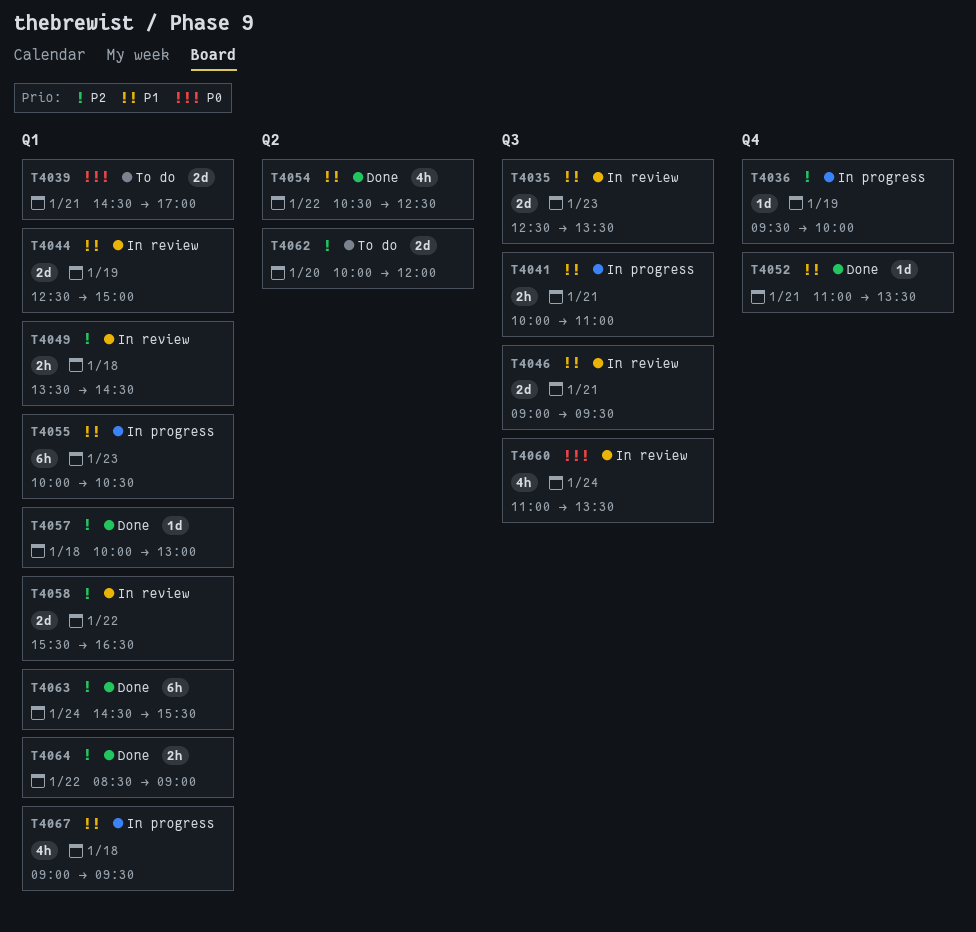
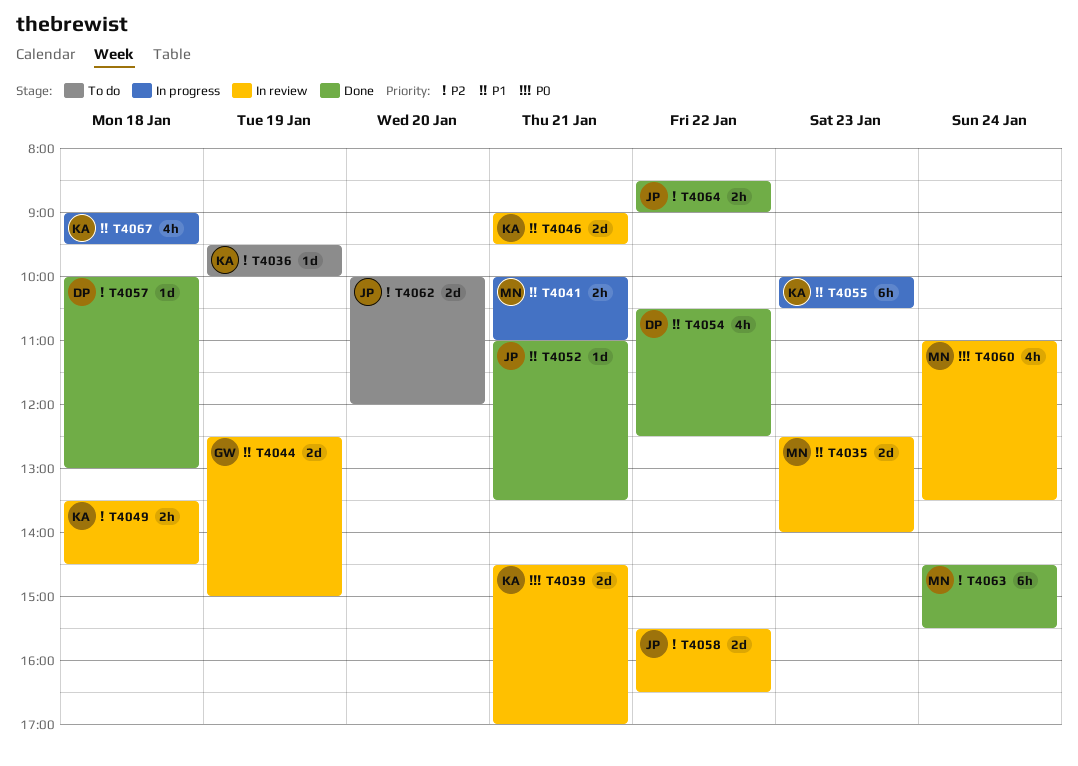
T4035, ends: 13:30 -> 14:00
T4036, status: In progress -> To do
T4039, status: To do -> In review

